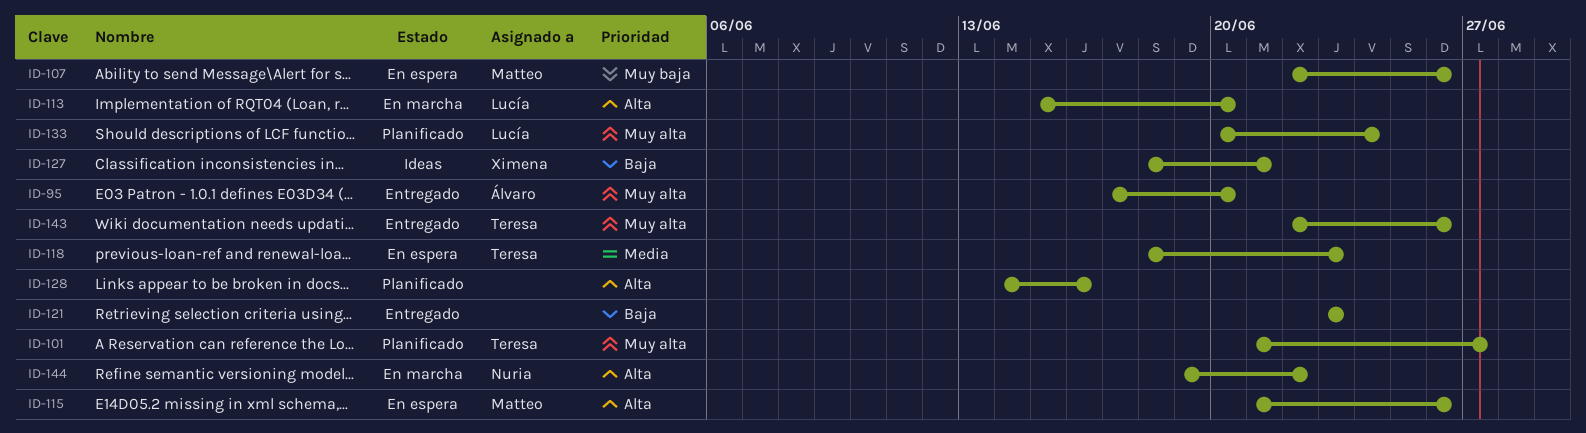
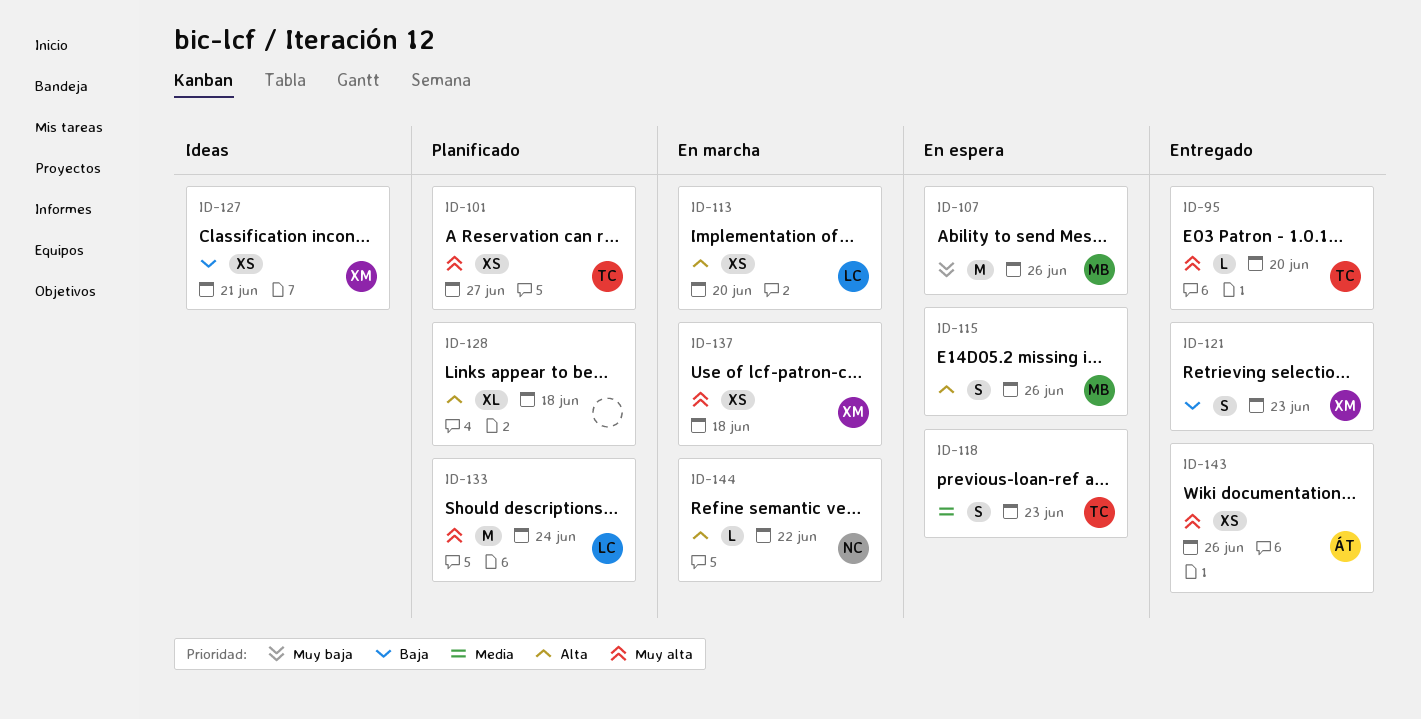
ID-95, owner: Álvaro -> Teresa
ID-121, owner: none -> Ximena
ID-128, due: Jun 16 -> Jun 18
ID-137: none -> present
ID-143, owner: Teresa -> Álvaro

